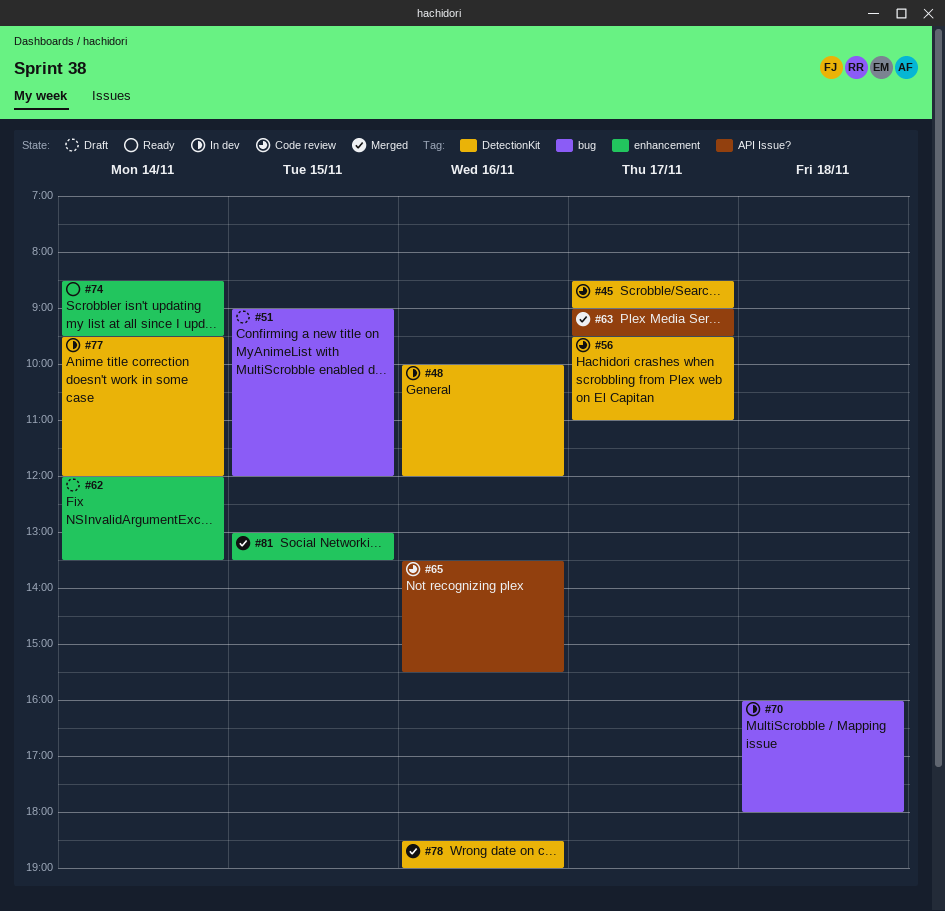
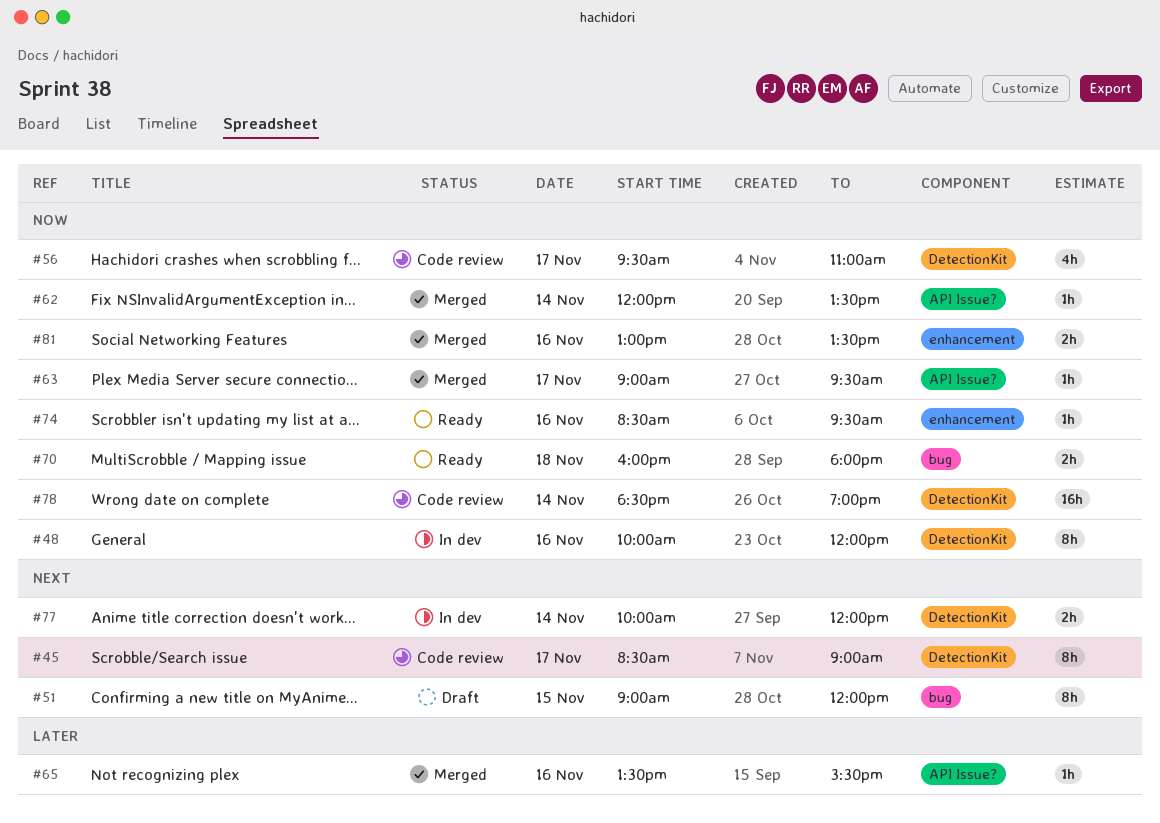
#62, status: Draft -> Merged
#62, label: enhancement -> API Issue?
#65, status: Code review -> Merged
#70, status: In dev -> Ready
#74, day: Nov 14 -> Nov 16
#77, begins: 09:30 -> 10:00
#78, status: Merged -> Code review
#78, day: Nov 16 -> Nov 14
#81, day: Nov 15 -> Nov 16

